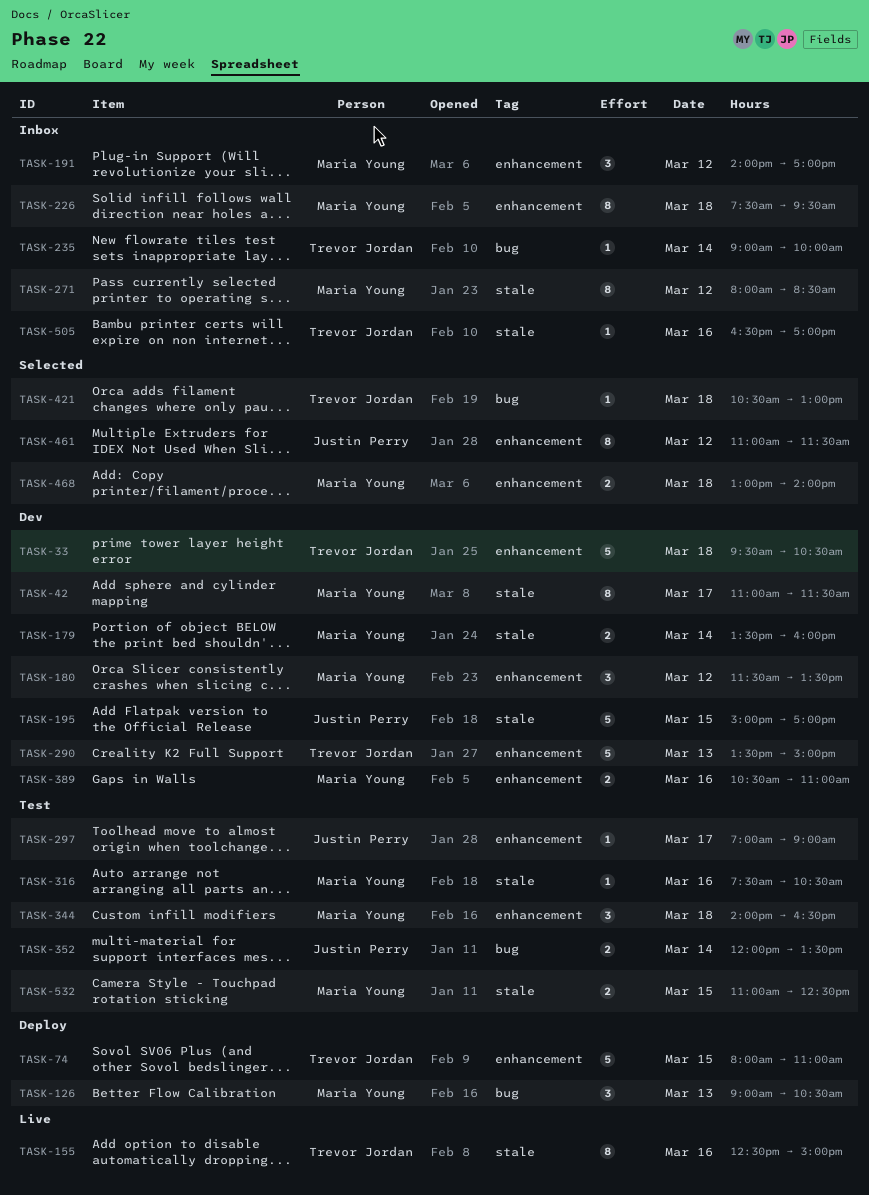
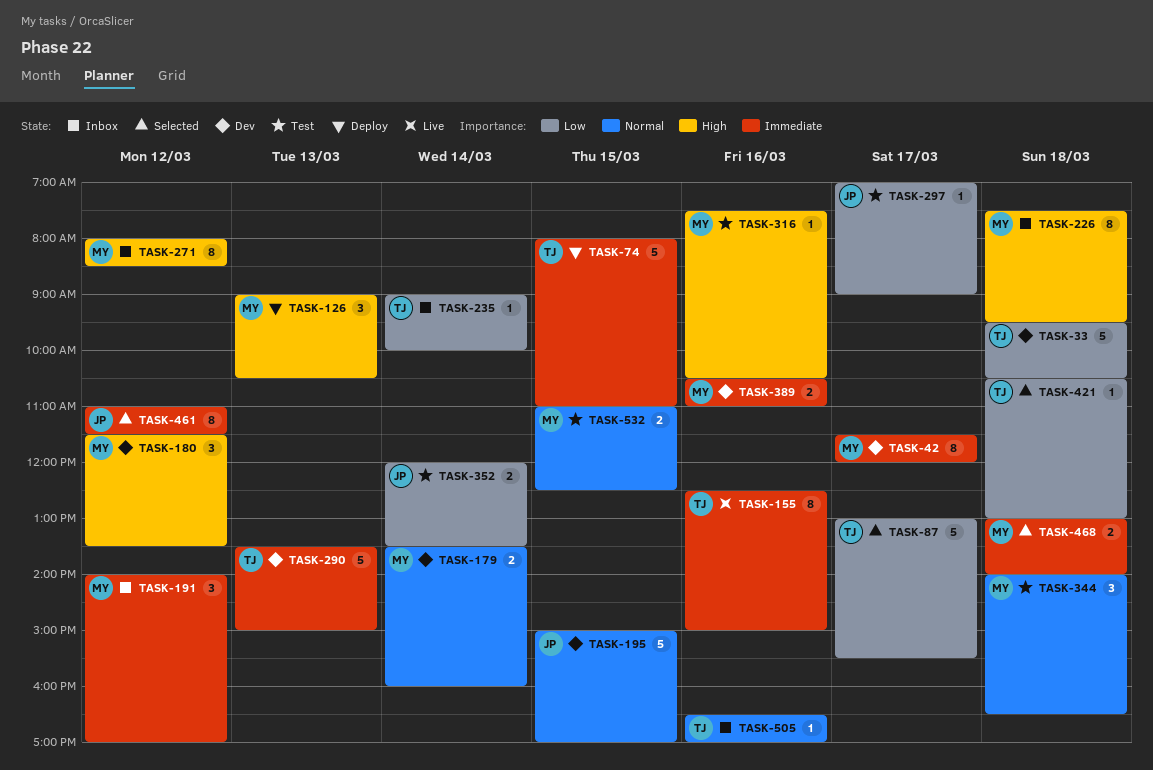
TASK-42, begins: 11:00 -> 11:30
TASK-42, ends: 11:30 -> 12:00
TASK-87: none -> present

